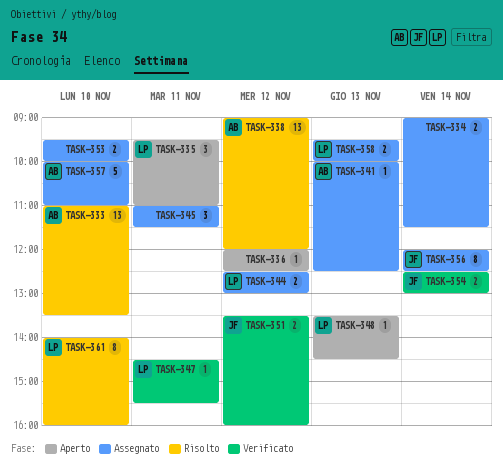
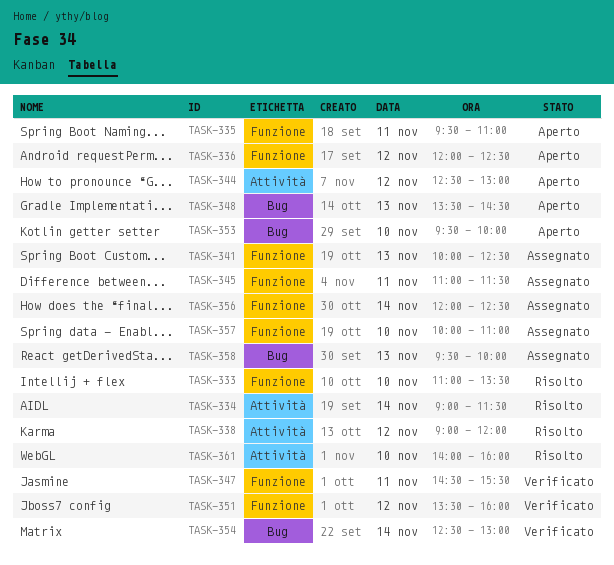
TASK-334, status: Assegnato -> Risolto
TASK-344, status: Assegnato -> Aperto
TASK-353, status: Assegnato -> Aperto

